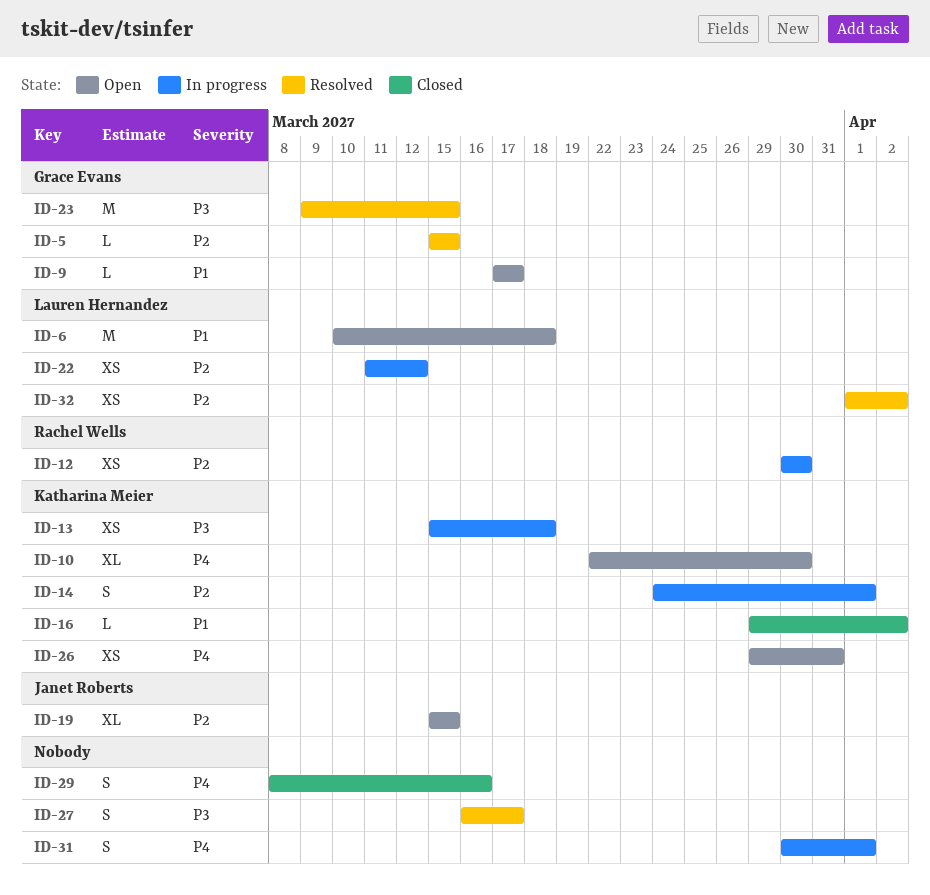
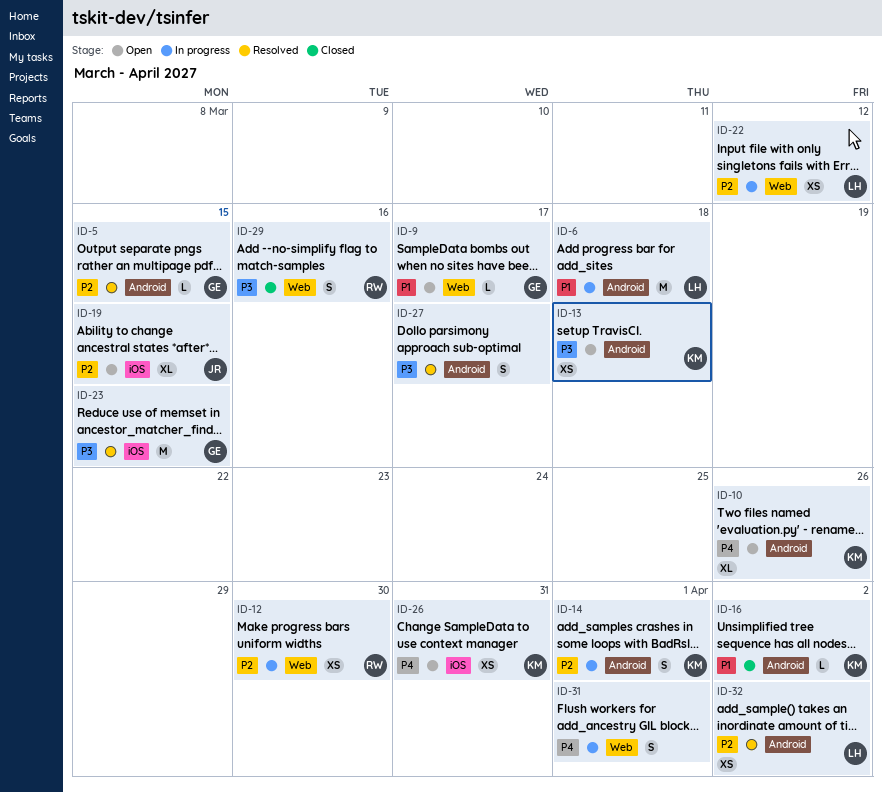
ID-6, status: Open -> In progress
ID-10, due: Mar 30 -> Mar 26
ID-13, status: In progress -> Open
ID-29, owner: none -> Rachel Wells
ID-29, priority: P4 -> P3

